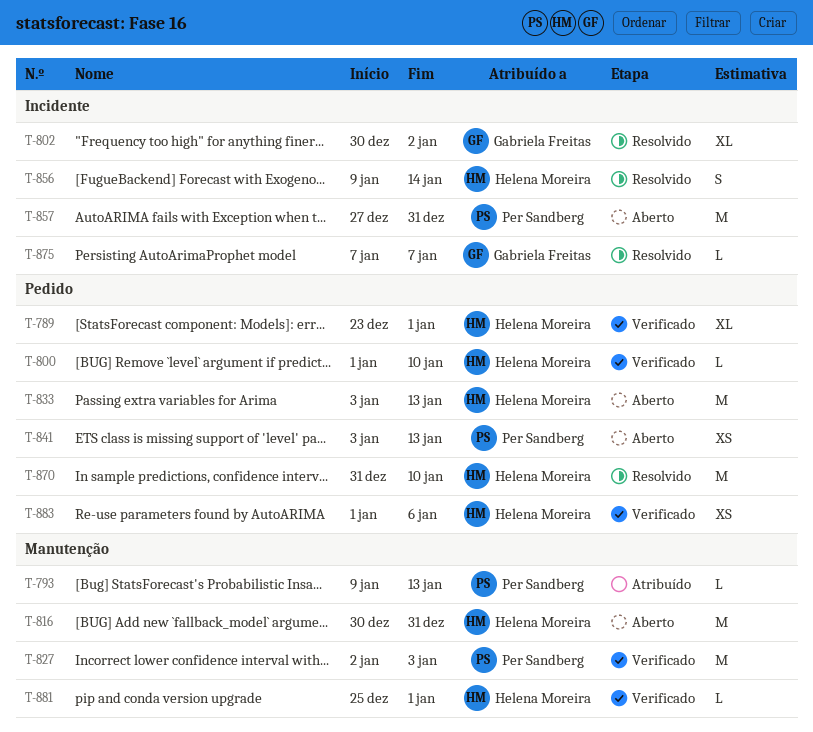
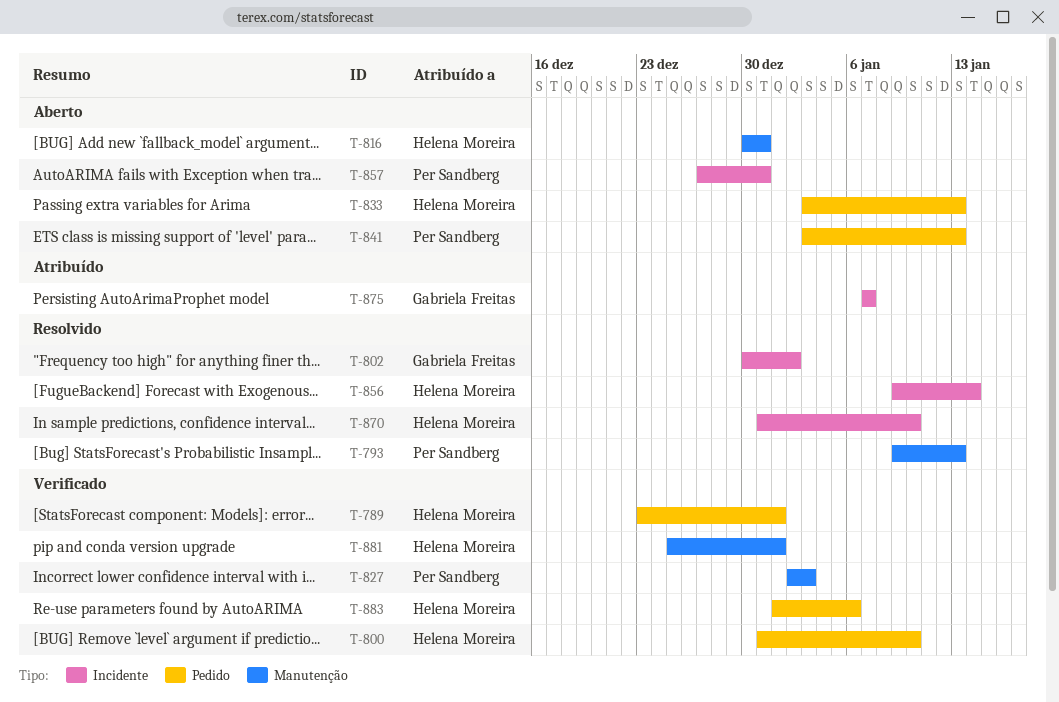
T-793, status: Atribuído -> Resolvido
T-800, start: Jan 1 -> Dec 31
T-870, label: Pedido -> Incidente
T-875, status: Resolvido -> Atribuído

